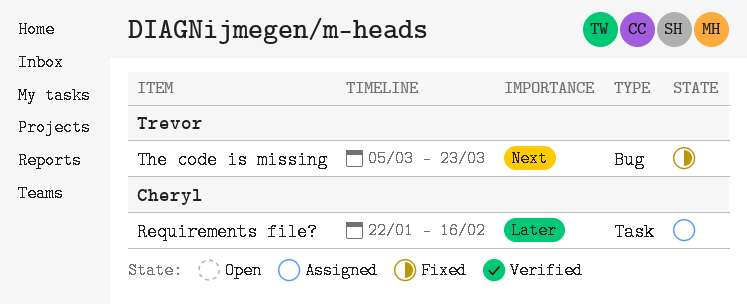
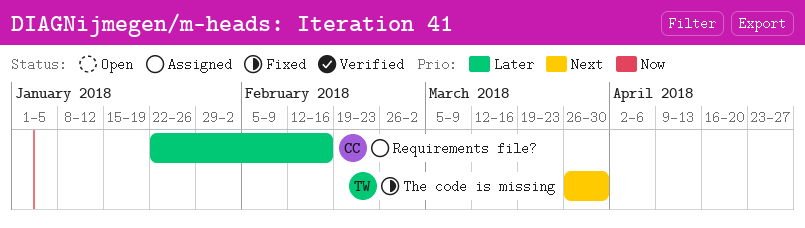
The code is missing, start: Mar 5 -> Mar 26
The code is missing, due: Mar 23 -> Mar 30

